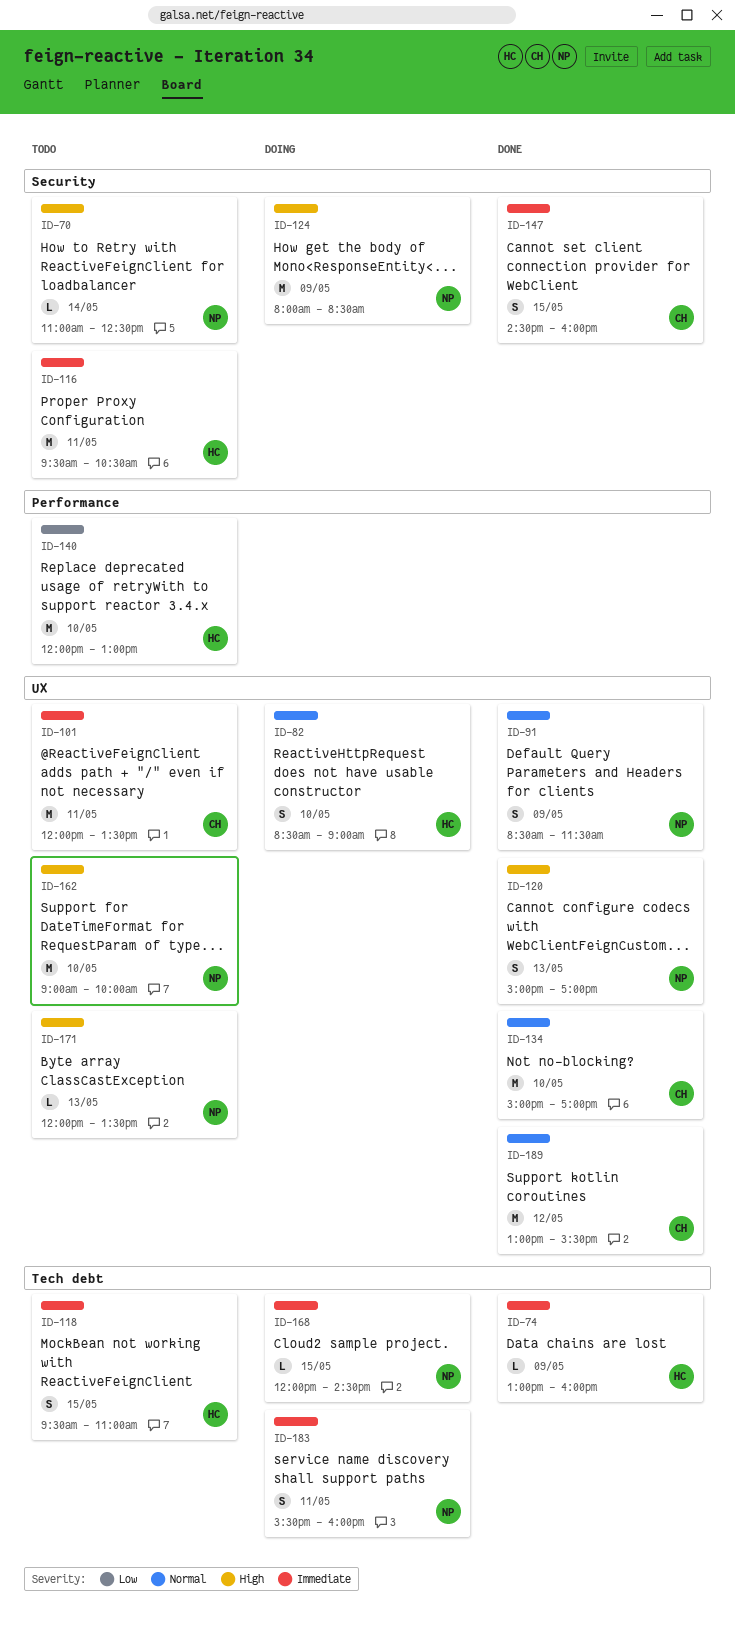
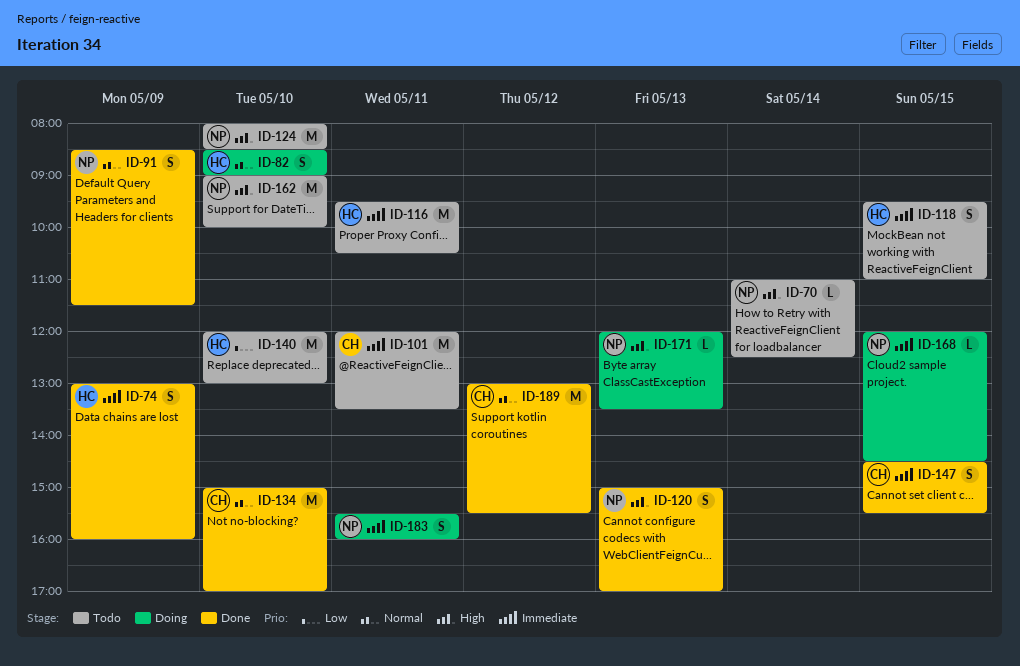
ID-74, estimate: L -> S
ID-124, status: Doing -> Todo
ID-124, day: May 9 -> May 10
ID-147, ends: 16:00 -> 15:30
ID-171, status: Todo -> Doing

